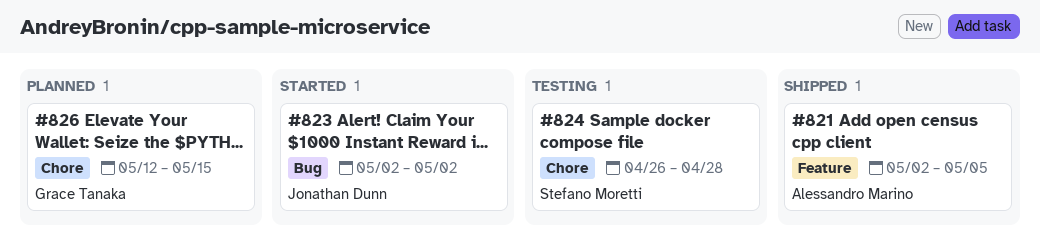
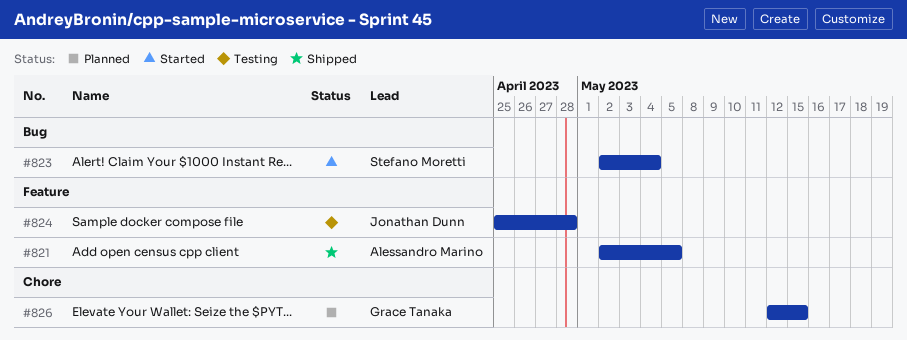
#823, owner: Jonathan Dunn -> Stefano Moretti
#823, due: May 2 -> May 4
#824, owner: Stefano Moretti -> Jonathan Dunn
#824, label: Chore -> Feature
#824, start: Apr 26 -> Apr 25

